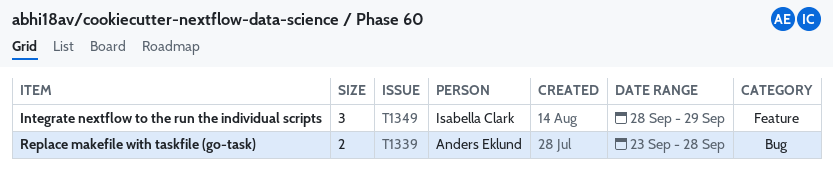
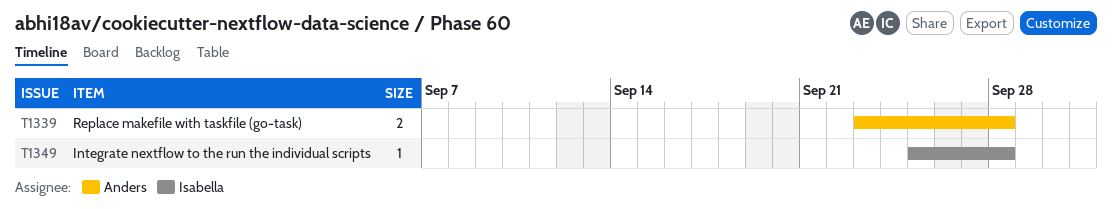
T1349, estimate: 3 -> 1
T1349, start: Sep 28 -> Sep 25
T1349, due: Sep 29 -> Sep 28

